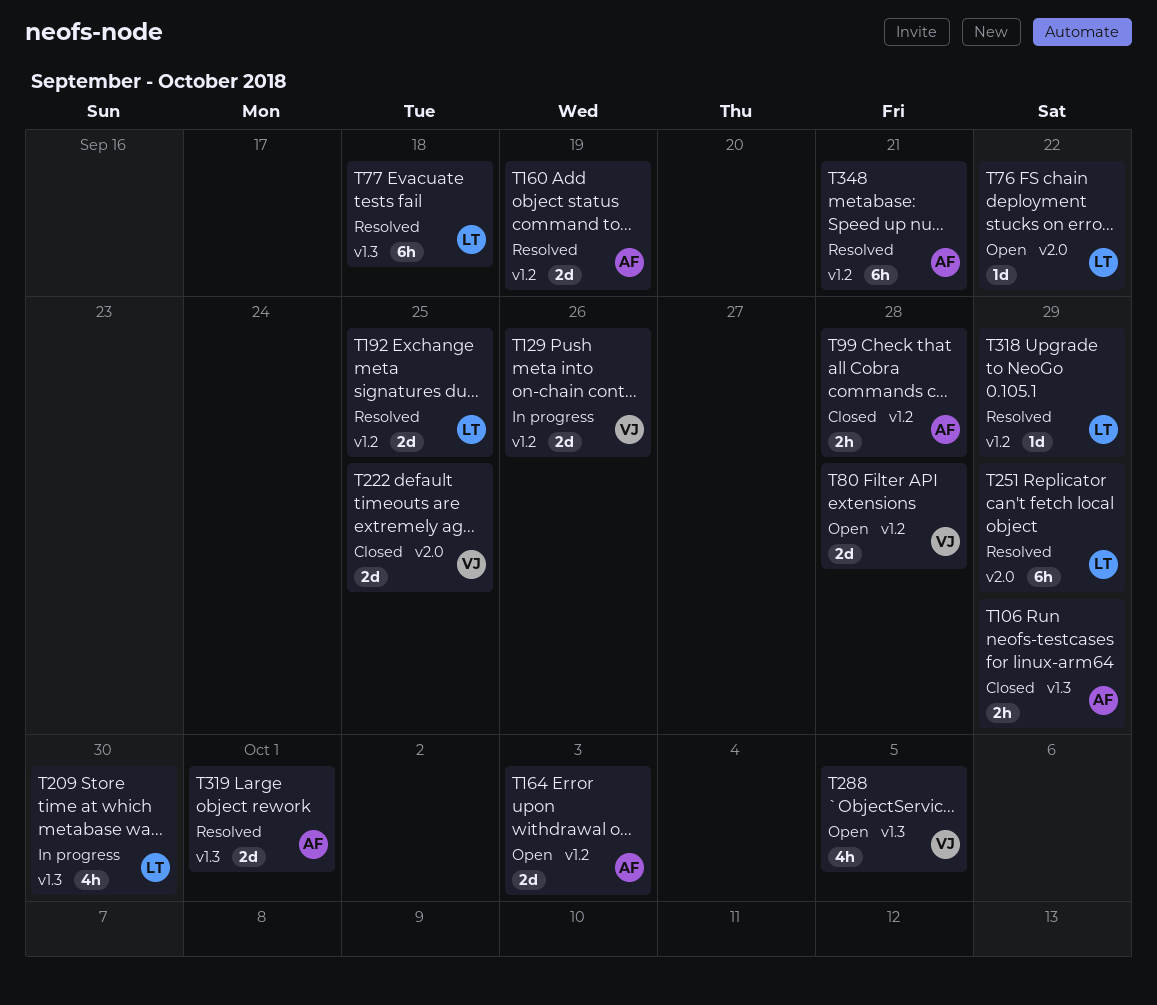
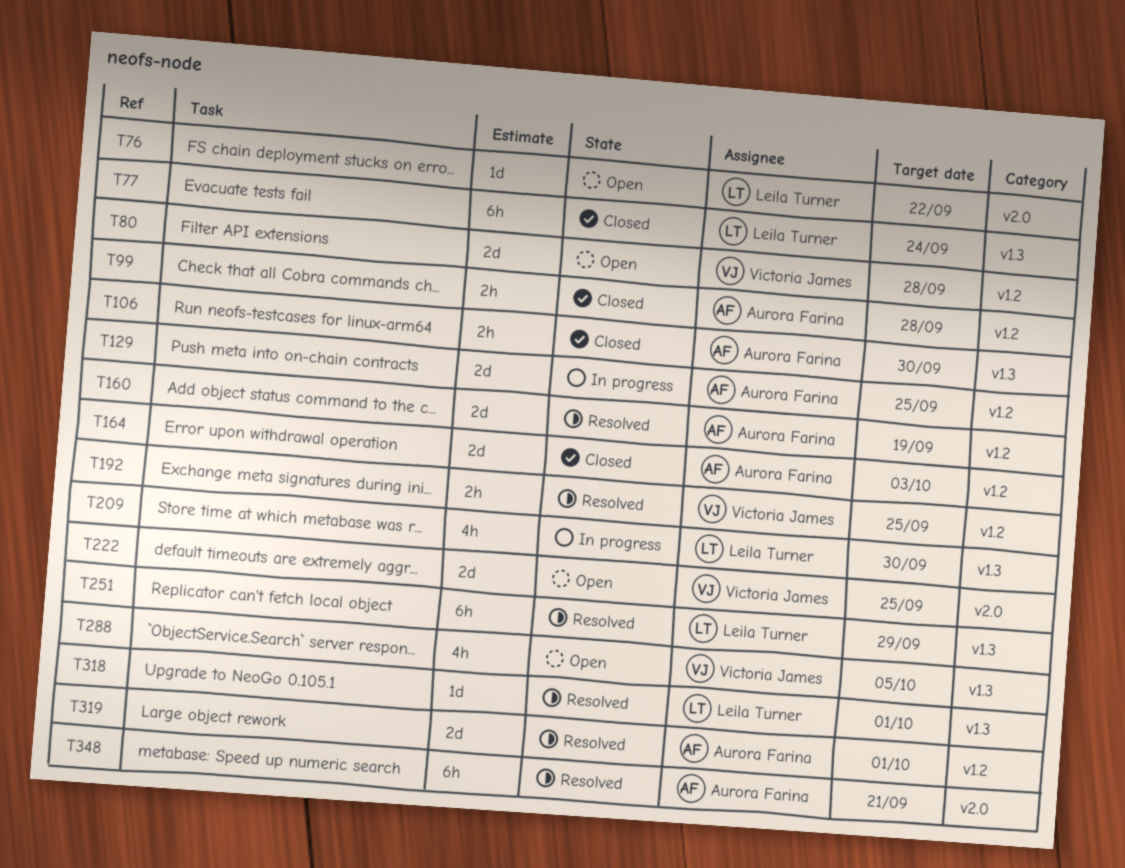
T77, status: Resolved -> Closed
T77, due: Sep 18 -> Sep 24
T106, due: Sep 29 -> Sep 30
T129, owner: Victoria James -> Aurora Farina
T129, due: Sep 26 -> Sep 25
T164, status: Open -> Closed
T192, owner: Leila Turner -> Victoria James
T192, estimate: 2d -> 2h
T222, status: Closed -> Open
T251, label: v2.0 -> v1.3
T318, label: v1.2 -> v1.3
T318, due: Sep 29 -> Oct 1
T319, label: v1.3 -> v1.2
T348, label: v1.2 -> v2.0

